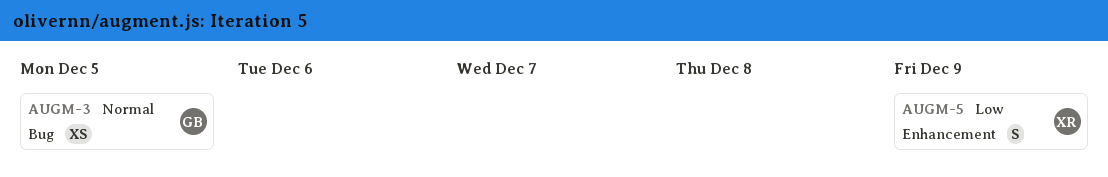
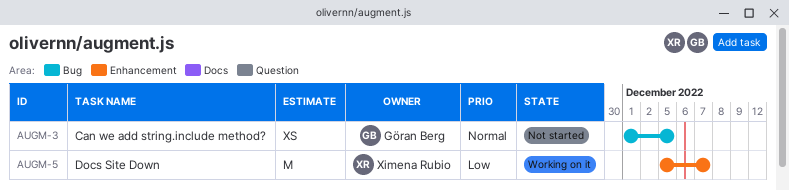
AUGM-5, estimate: S -> M
AUGM-5, due: Dec 9 -> Dec 7

